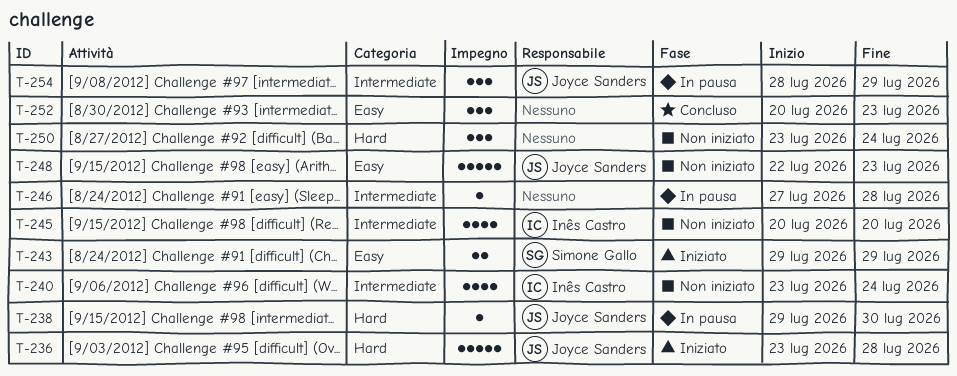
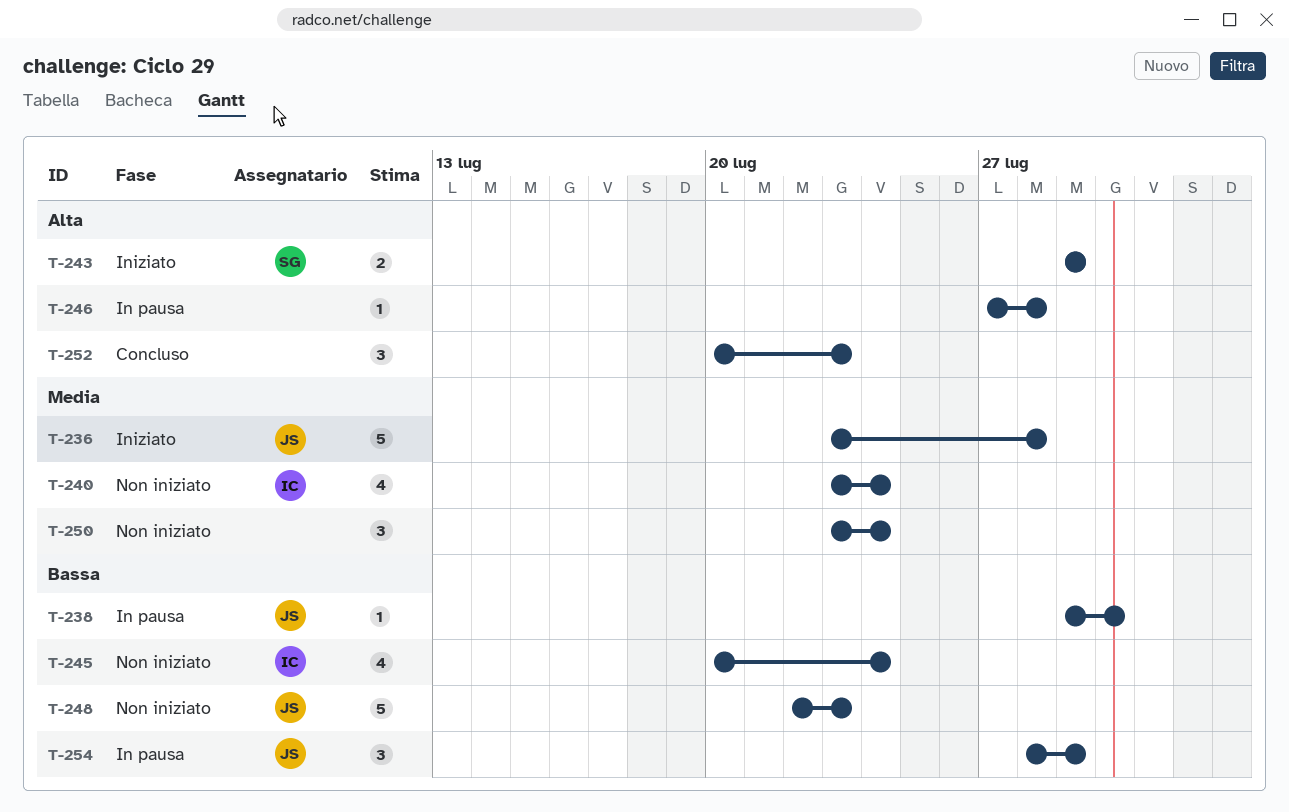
T-245, due: Jul 20 -> Jul 24

